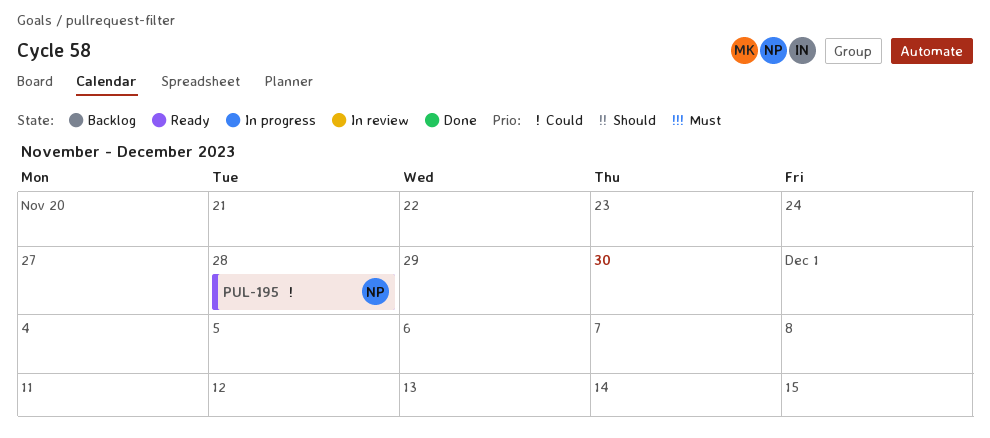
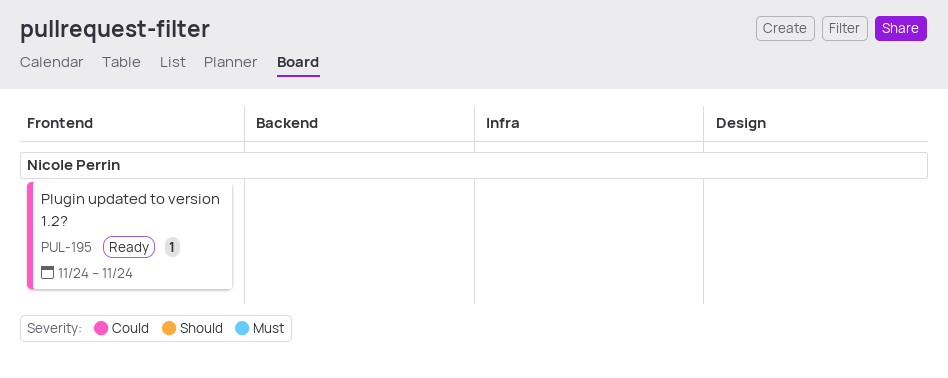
PUL-195, due: Nov 28 -> Nov 24

